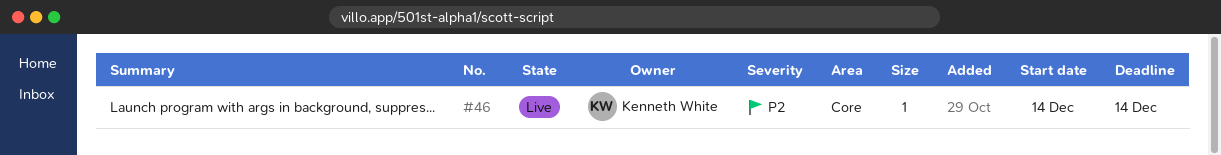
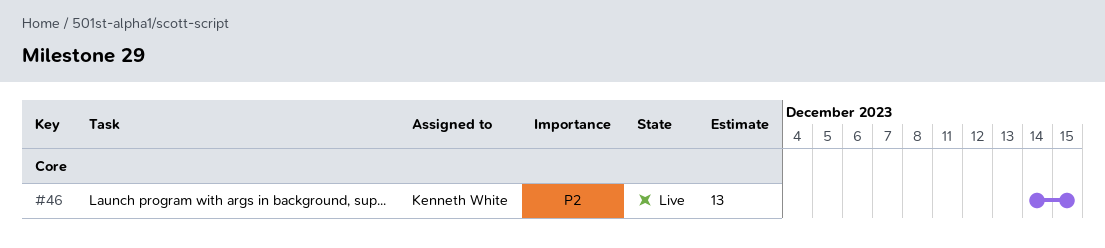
#46, estimate: 1 -> 13
#46, due: Dec 14 -> Dec 15

